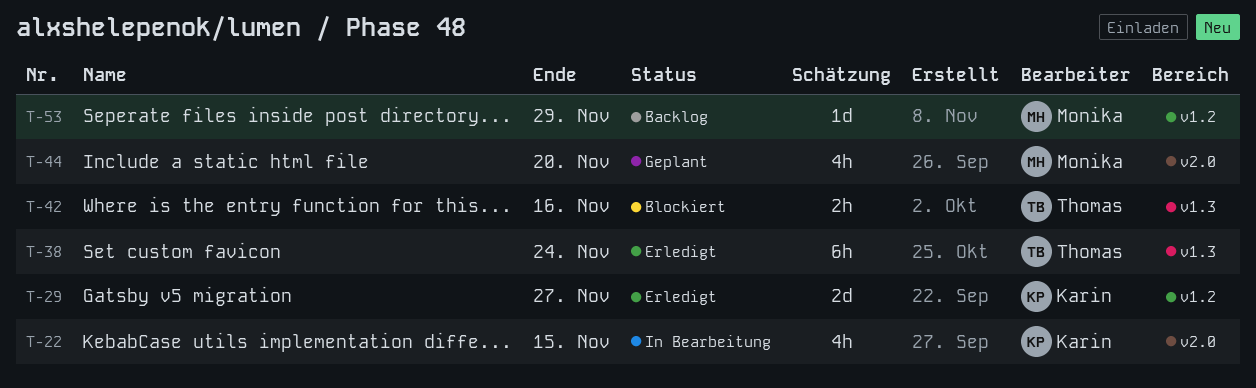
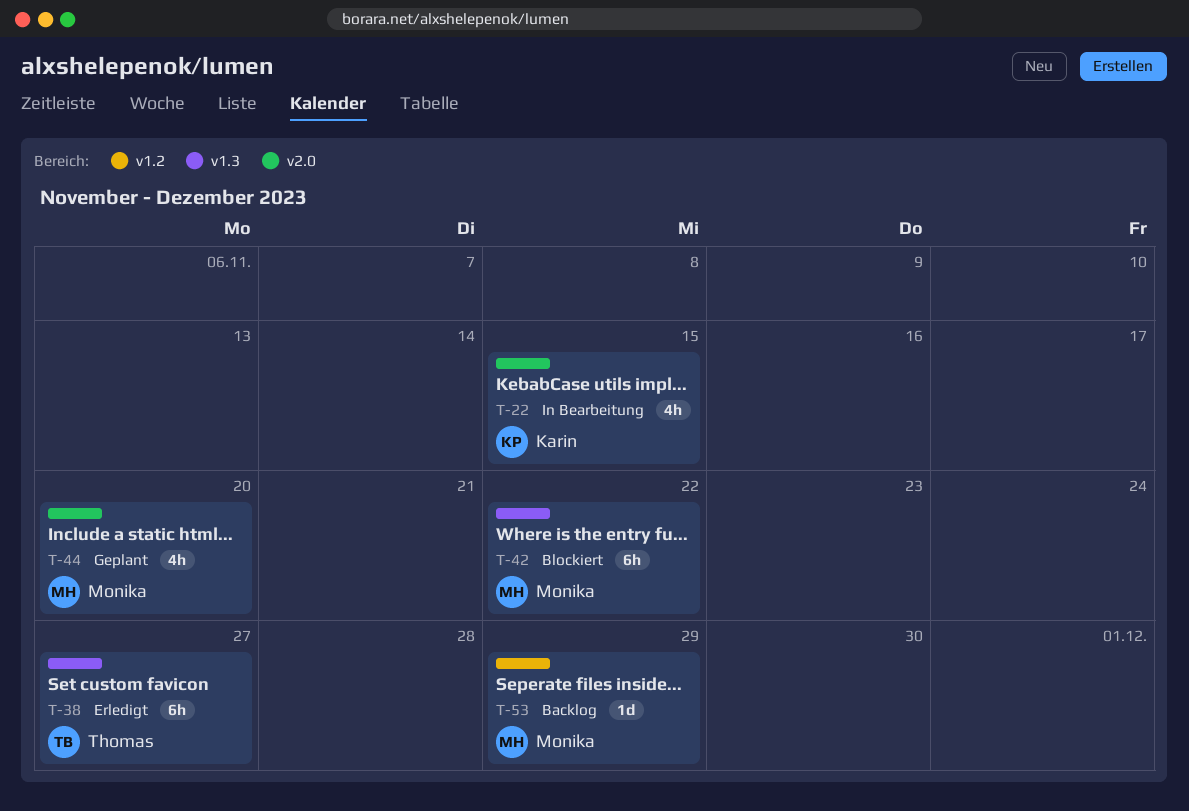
T-29: present -> none
T-38, due: Nov 24 -> Nov 27
T-42, owner: Thomas -> Monika
T-42, estimate: 2h -> 6h
T-42, due: Nov 16 -> Nov 22

